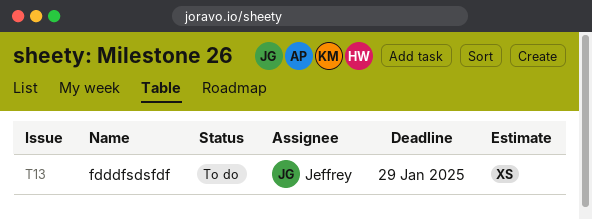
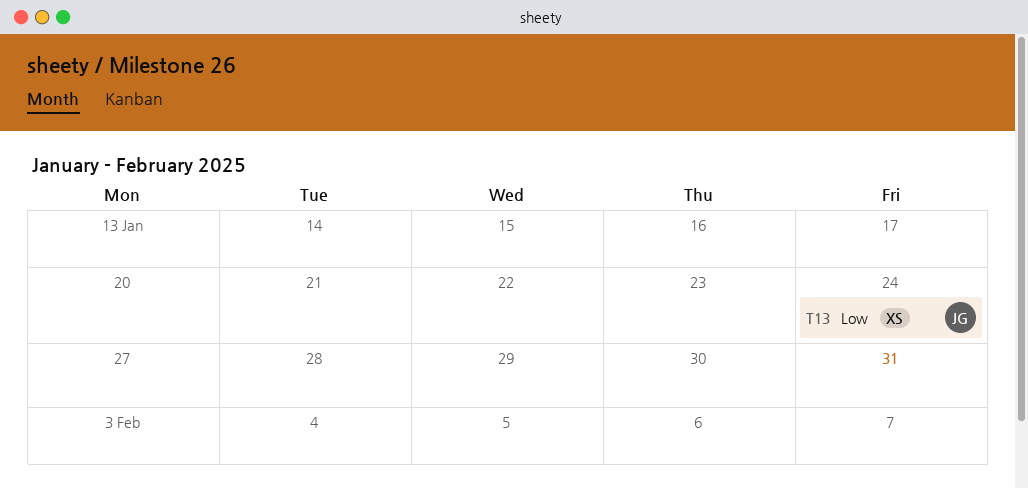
T13, due: Jan 29 -> Jan 24

